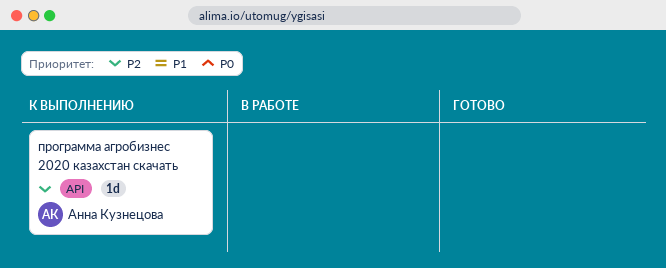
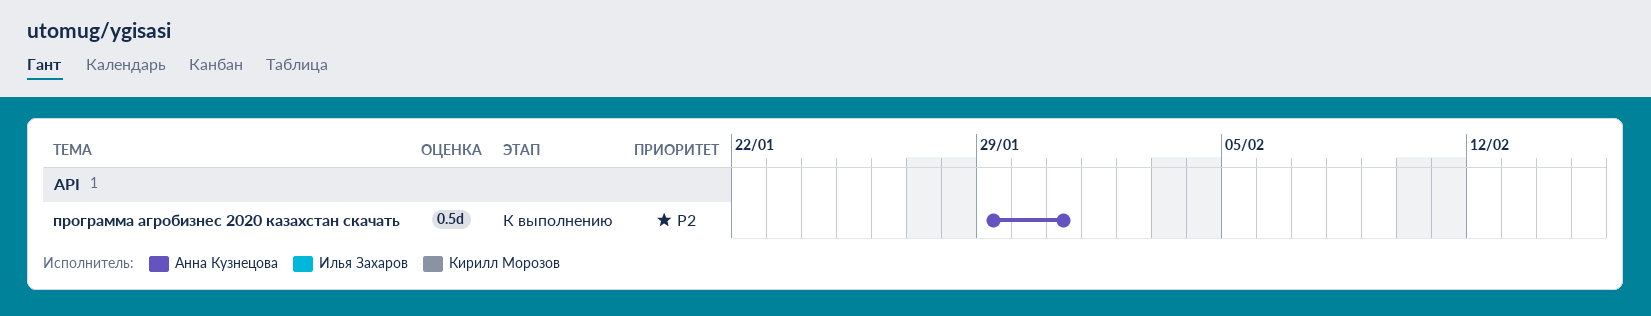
программа агробизнес 2020 казахстан скачать, estimate: 1d -> 0.5d

